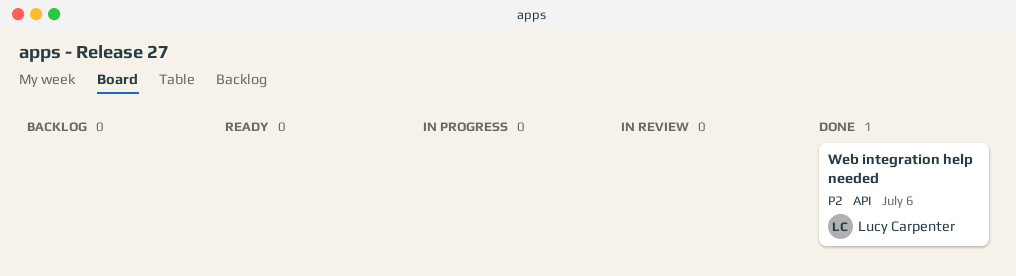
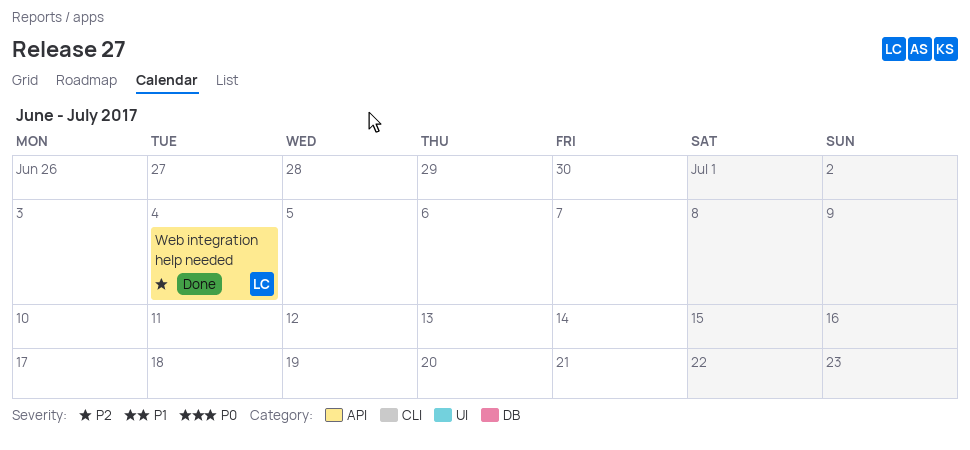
Web integration help needed, due: Jul 6 -> Jul 4

